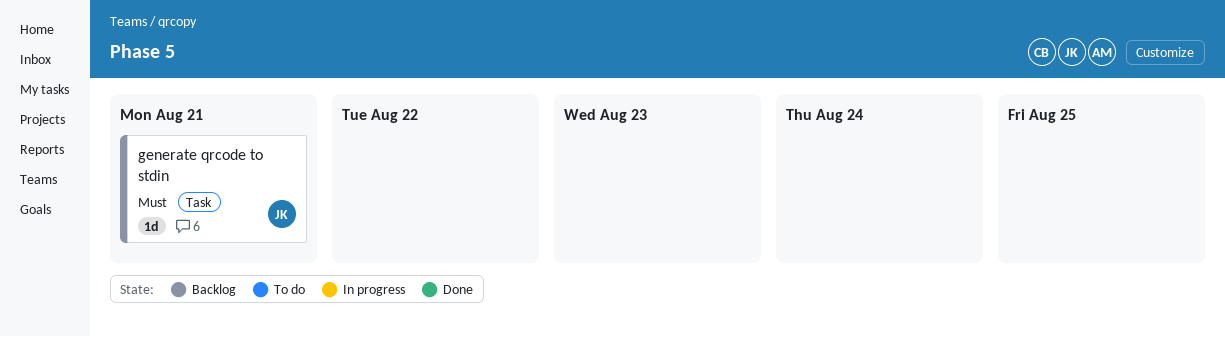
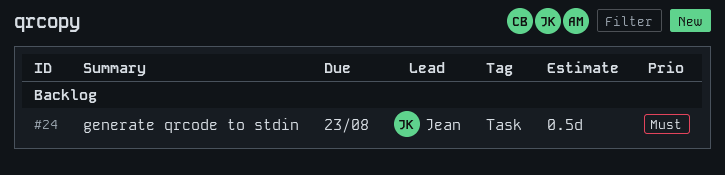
generate qrcode to stdin, estimate: 1d -> 0.5d
generate qrcode to stdin, due: Aug 21 -> Aug 23

